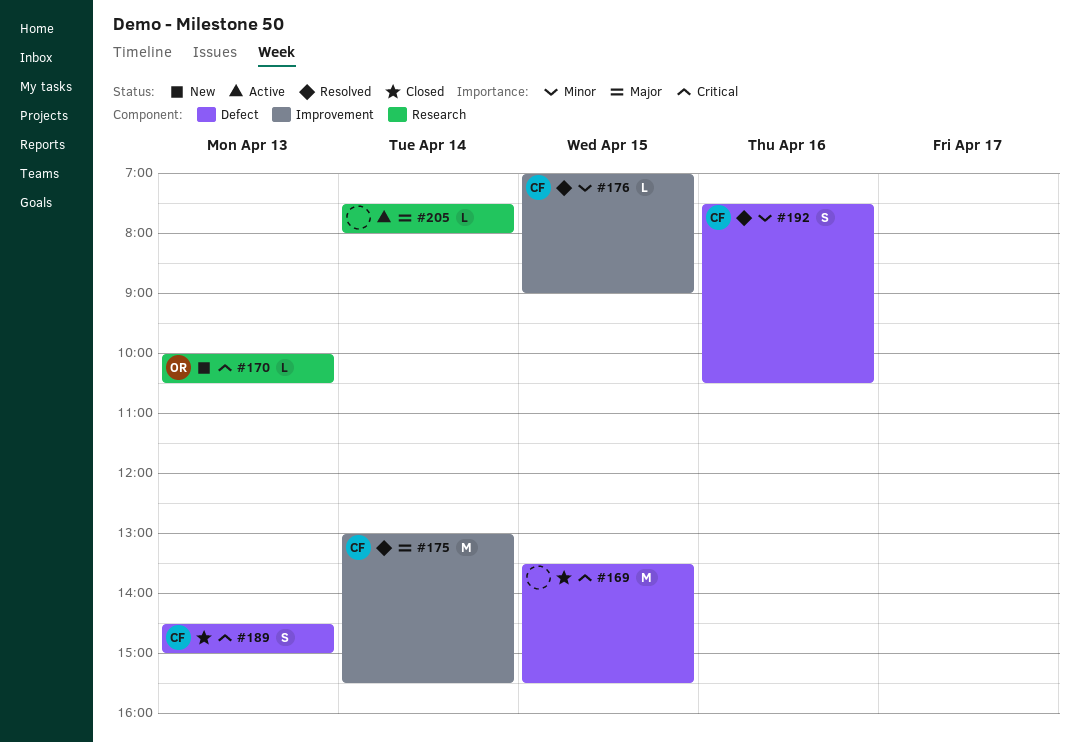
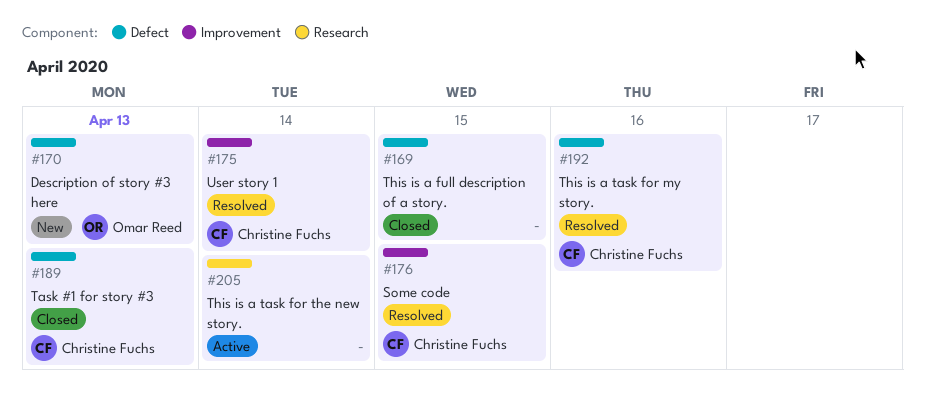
#170, label: Research -> Defect

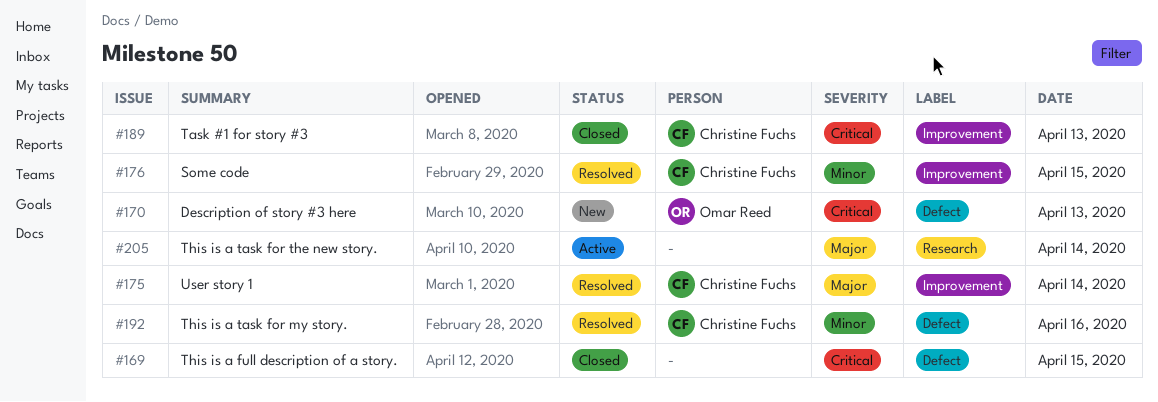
#189, label: Defect -> Improvement

